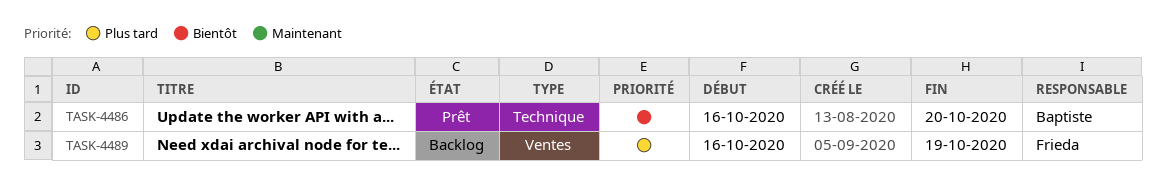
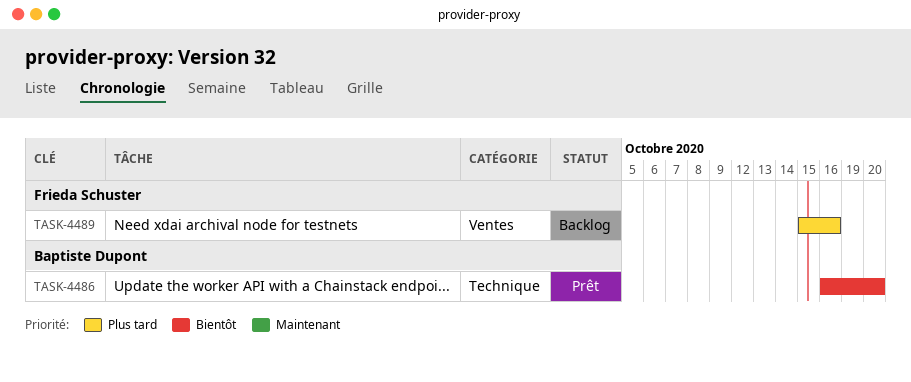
TASK-4489, start: Oct 16 -> Oct 15
TASK-4489, due: Oct 19 -> Oct 16

